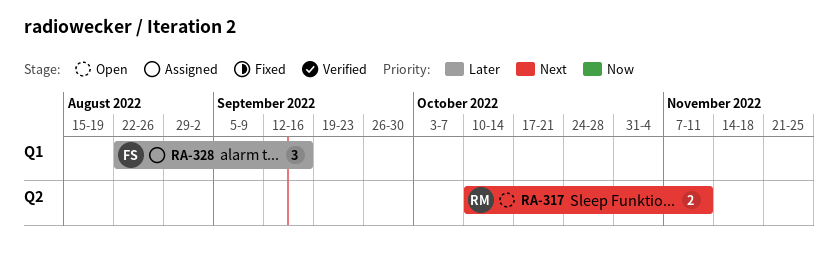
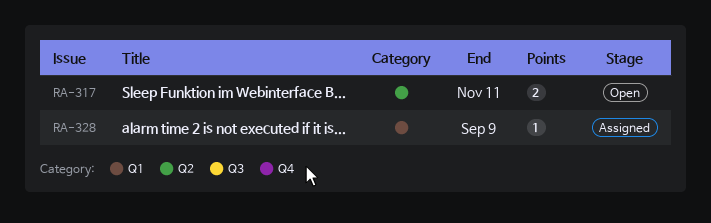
RA-328, estimate: 3 -> 1
RA-328, due: Sep 16 -> Sep 9

